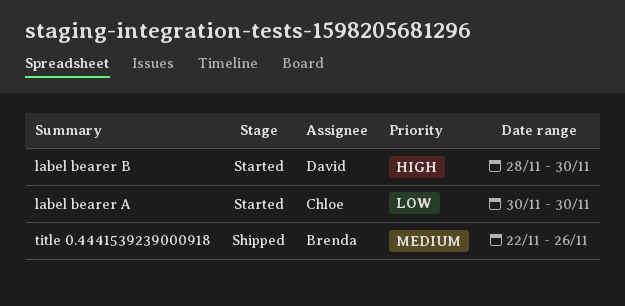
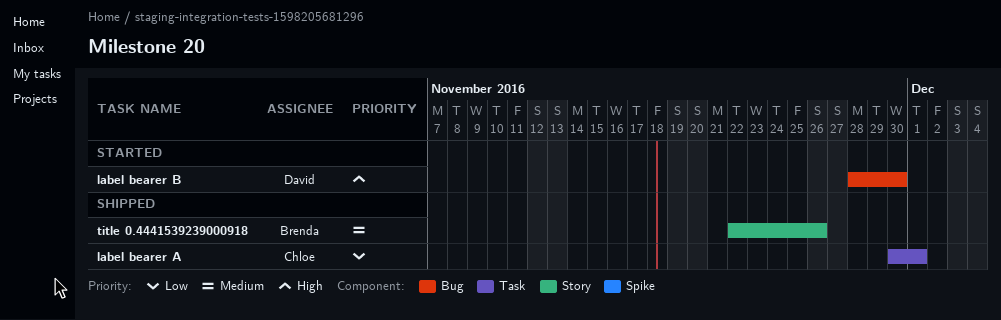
label bearer A, status: Started -> Shipped
label bearer A, due: Nov 30 -> Dec 1

